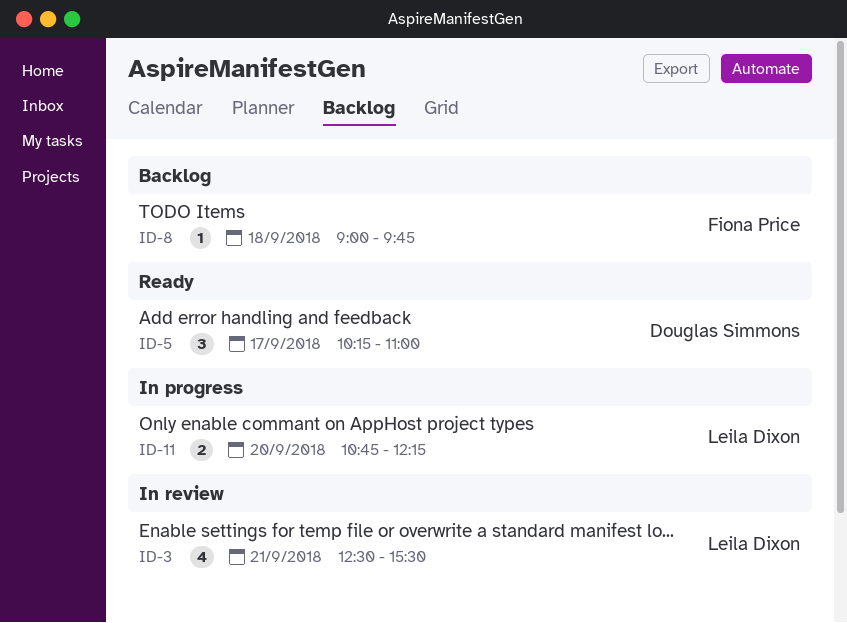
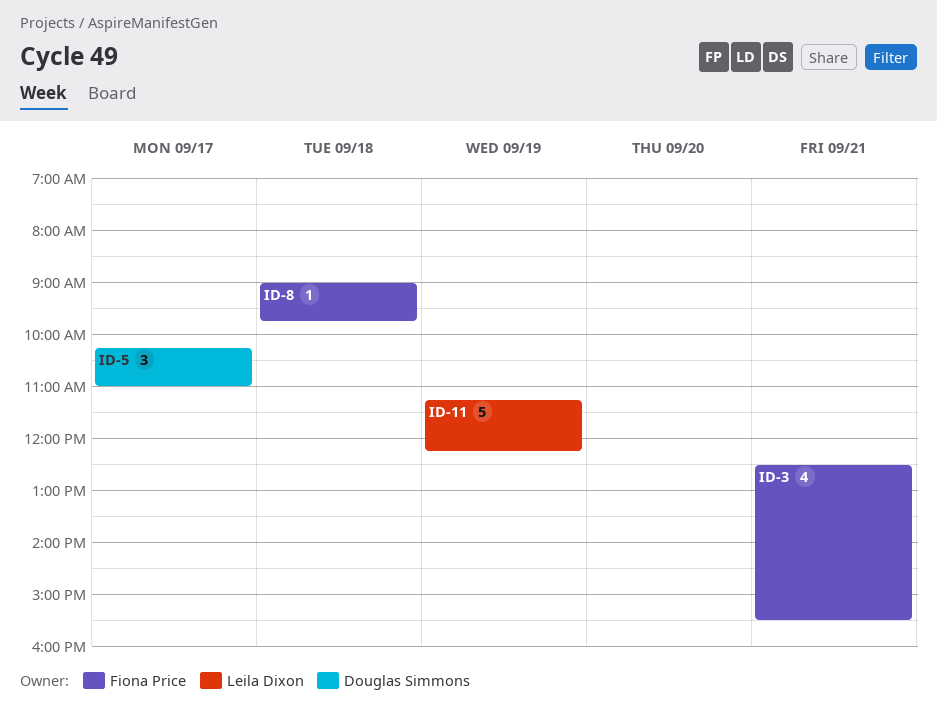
ID-3, owner: Leila Dixon -> Fiona Price
ID-11, estimate: 2 -> 5
ID-11, day: Sep 20 -> Sep 19
ID-11, begins: 10:45 -> 11:15

